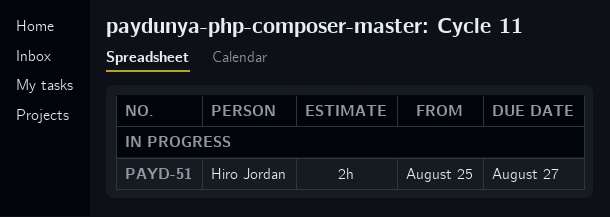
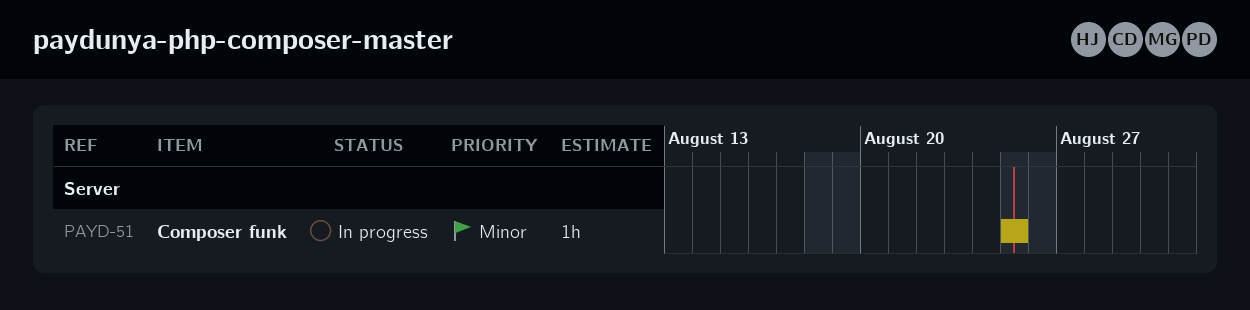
PAYD-51, estimate: 2h -> 1h
PAYD-51, due: Aug 27 -> Aug 25

